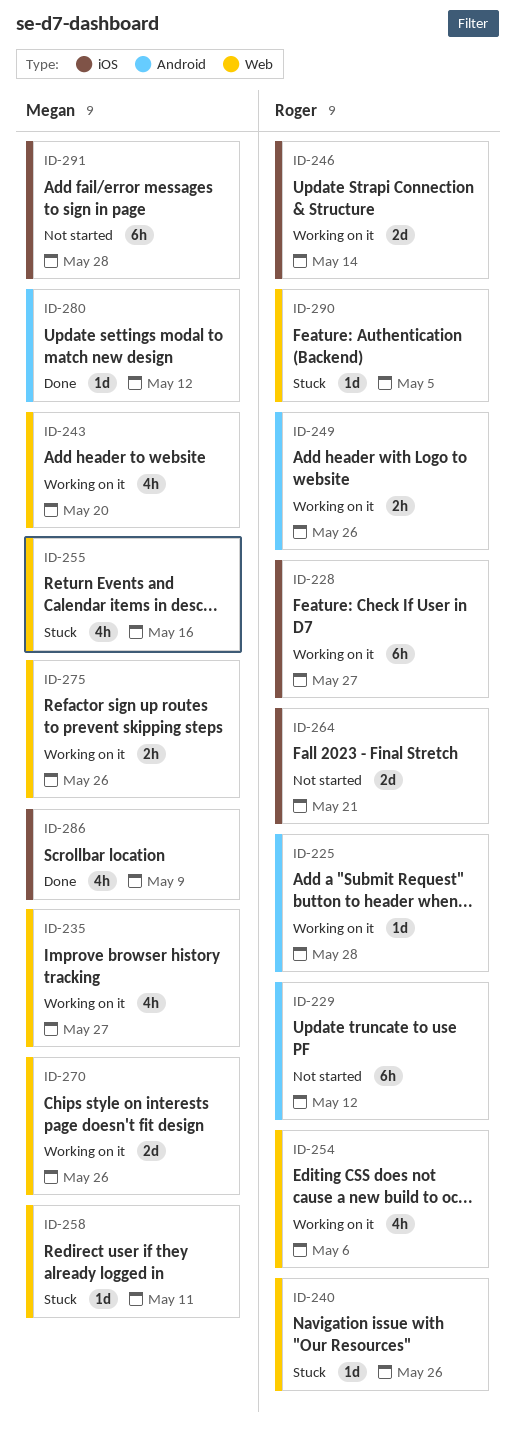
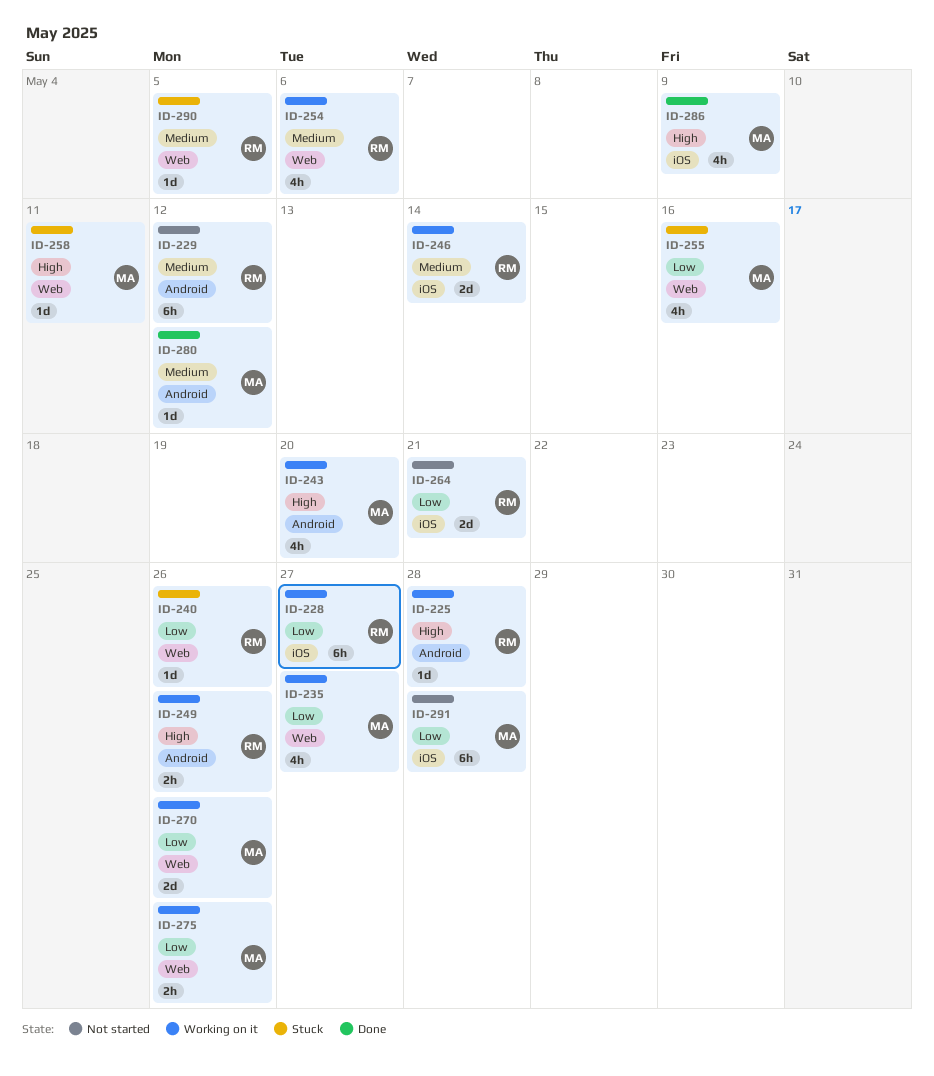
ID-243, label: Web -> Android

